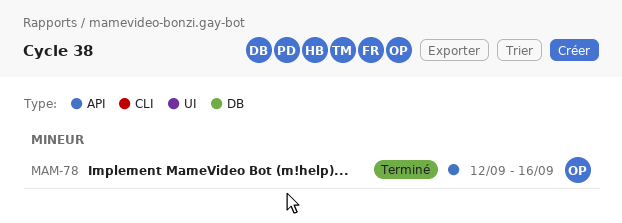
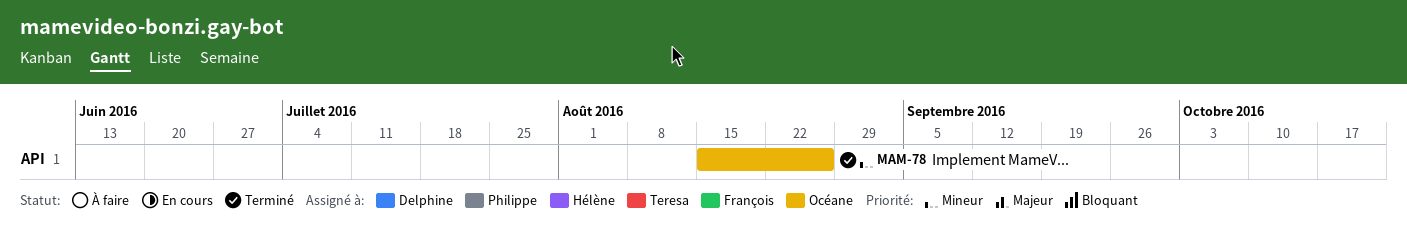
MAM-78, start: Sep 12 -> Aug 15
MAM-78, due: Sep 16 -> Aug 26

